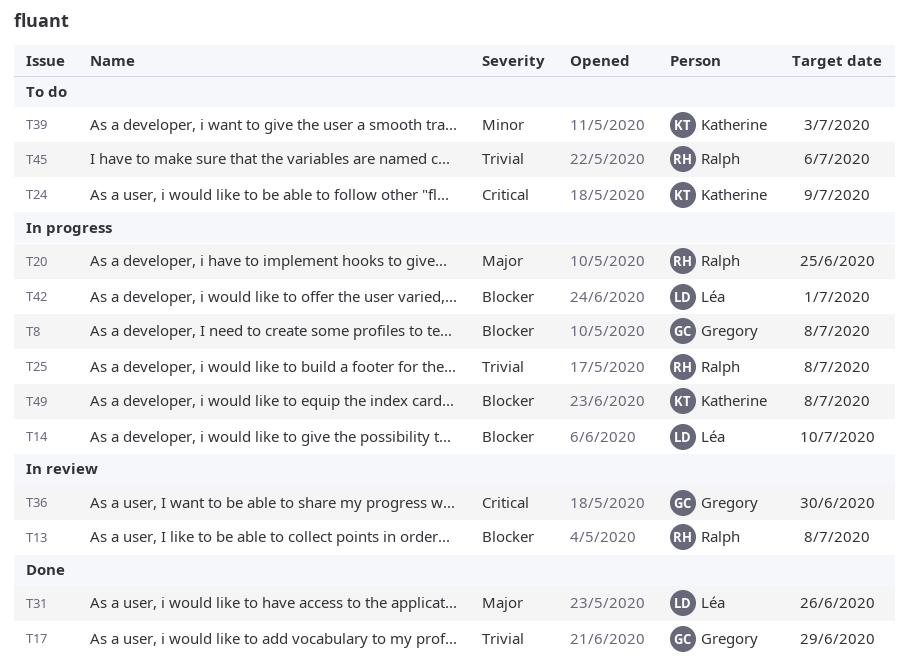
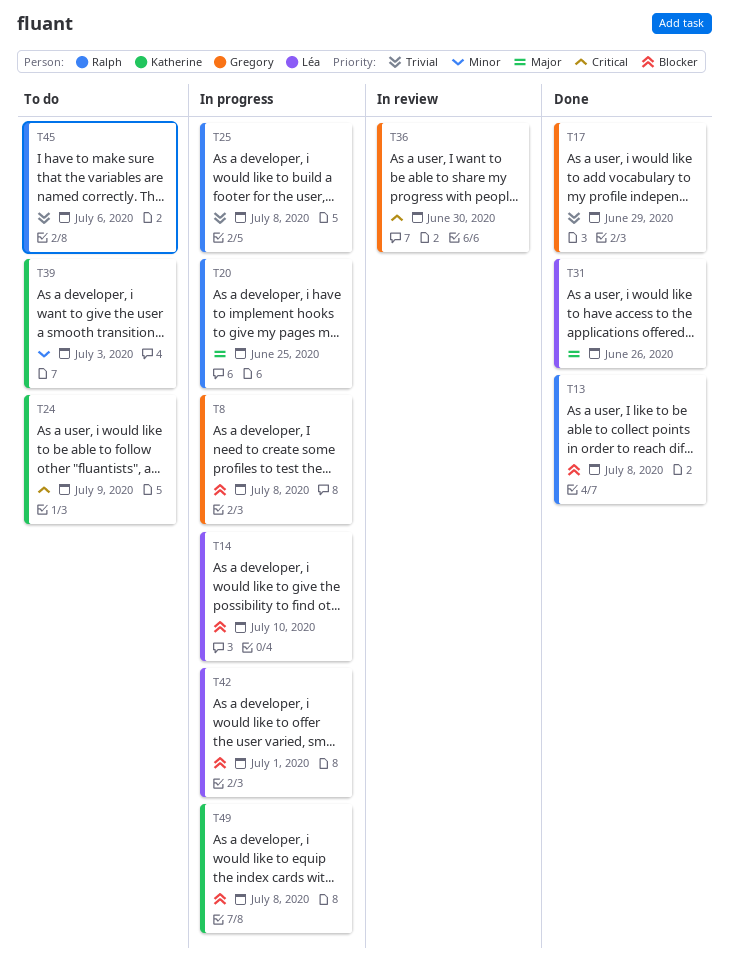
T13, status: In review -> Done

